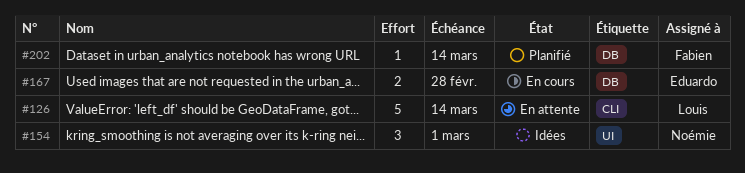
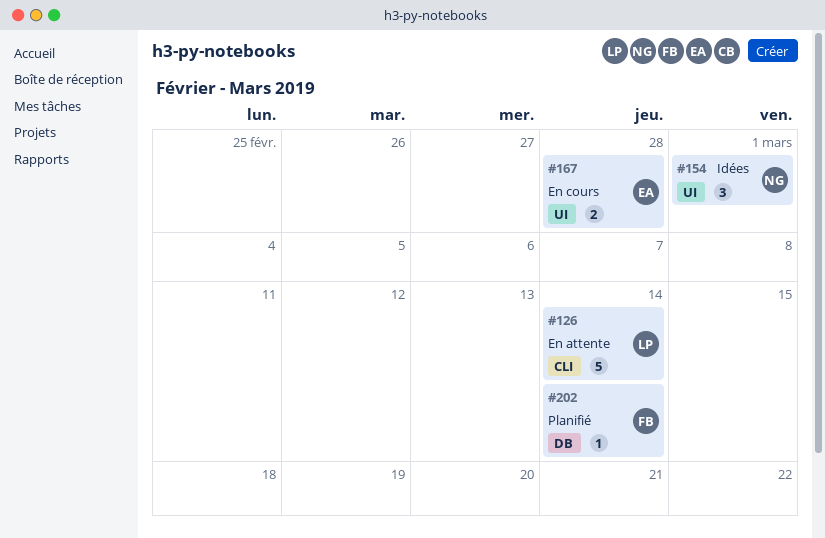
#167, label: DB -> UI

